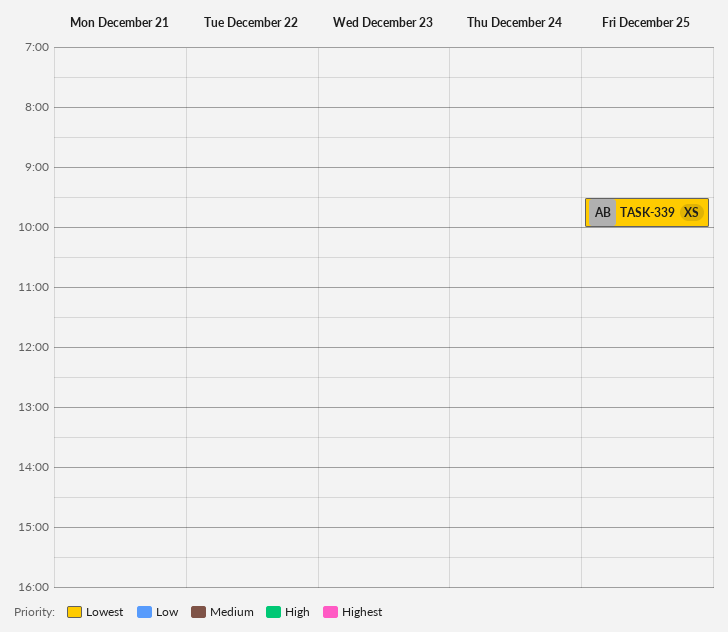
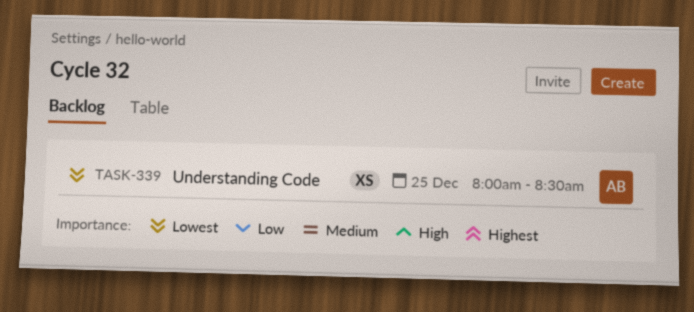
TASK-339, begins: 09:30 -> 08:00
TASK-339, ends: 10:00 -> 08:30

